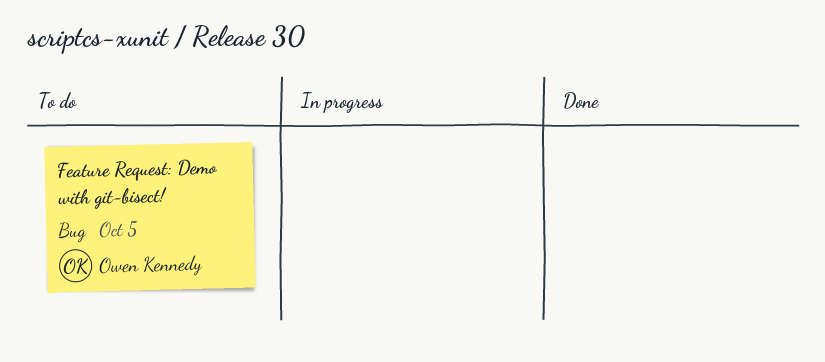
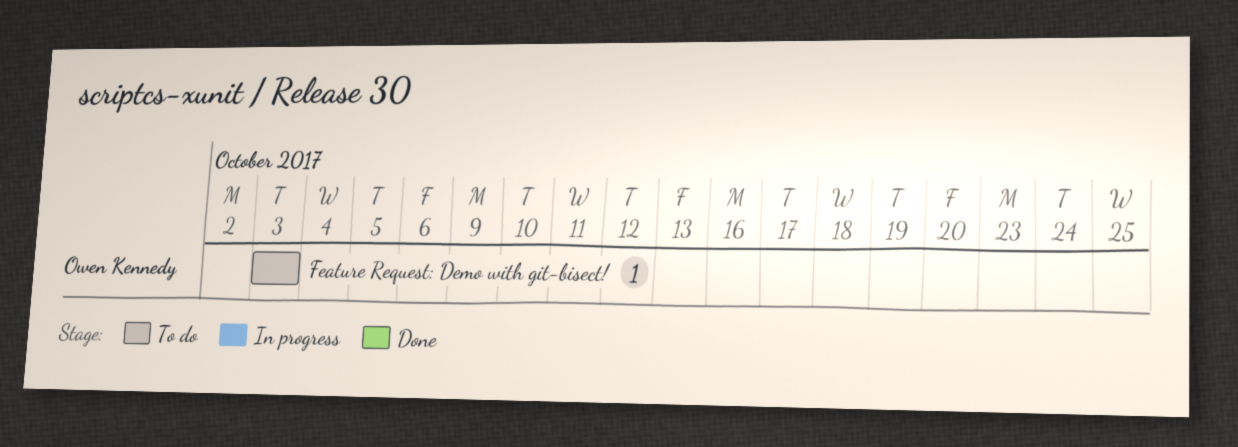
Feature Request: Demo with git-bisect!, due: Oct 5 -> Oct 3

